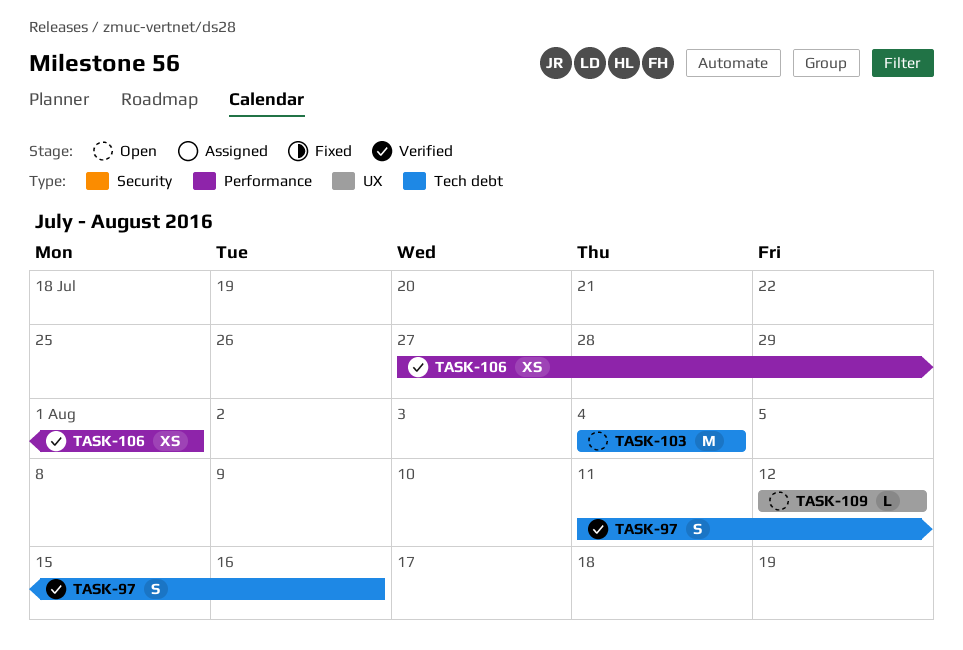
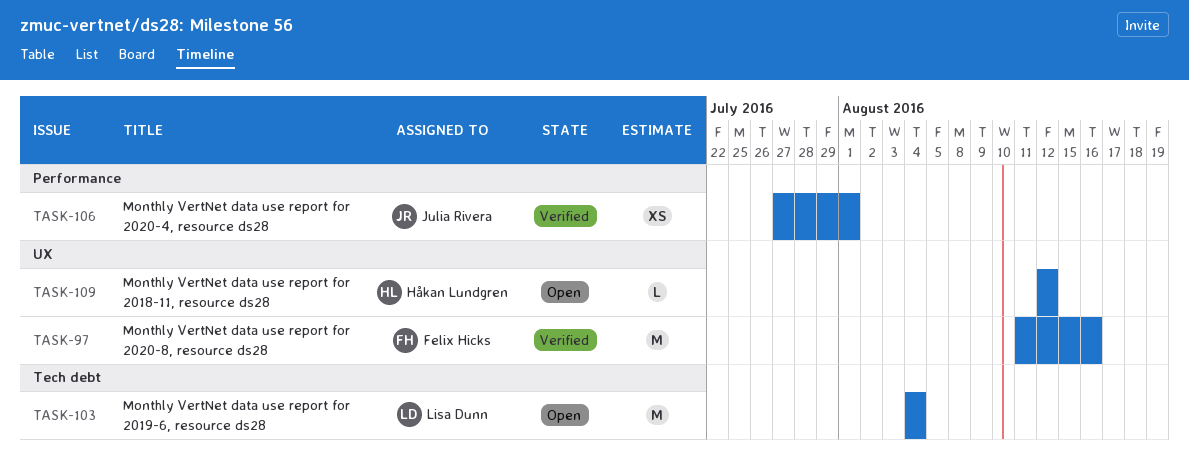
TASK-97, label: Tech debt -> UX
TASK-97, estimate: S -> M

